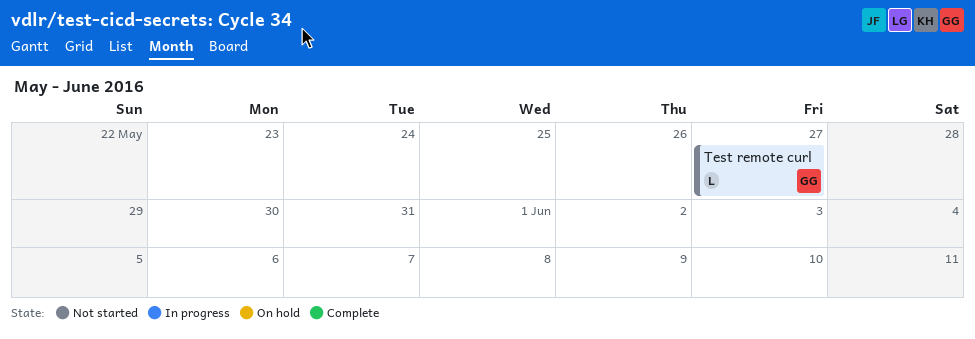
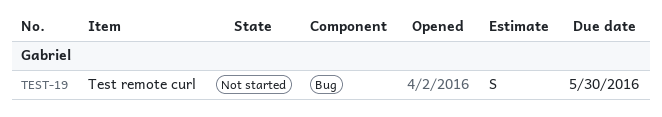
Test remote curl, estimate: L -> S
Test remote curl, due: May 27 -> May 30

